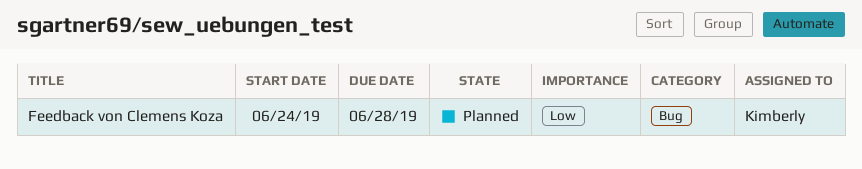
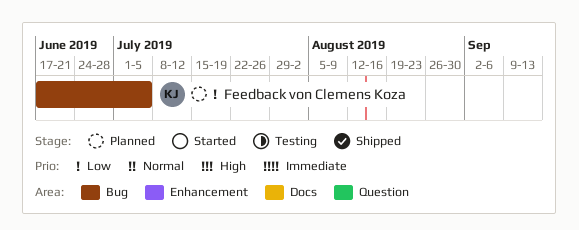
Feedback von Clemens Koza, start: Jun 24 -> Jun 17
Feedback von Clemens Koza, due: Jun 28 -> Jul 5

